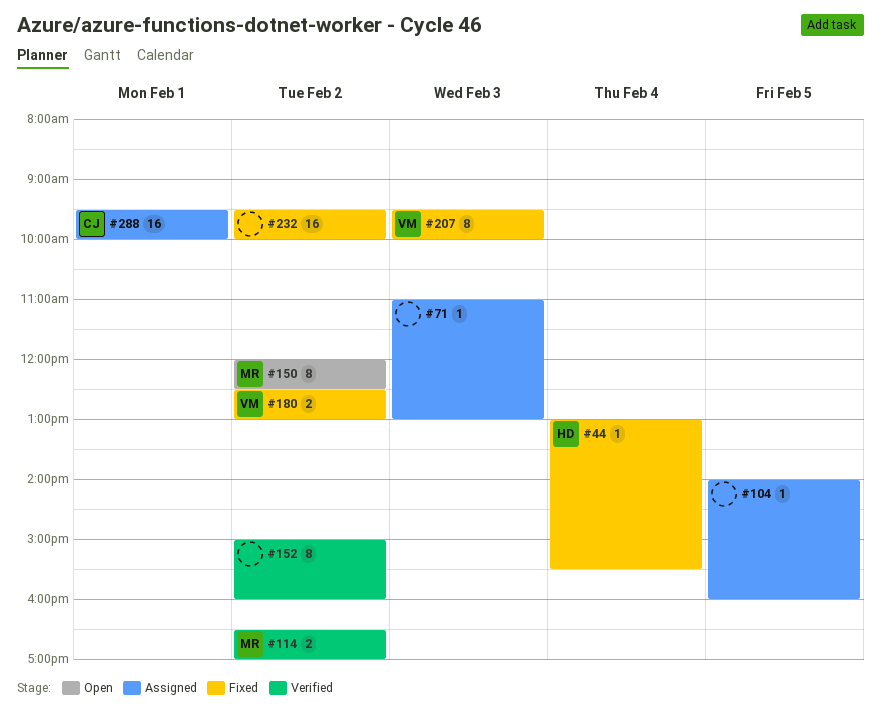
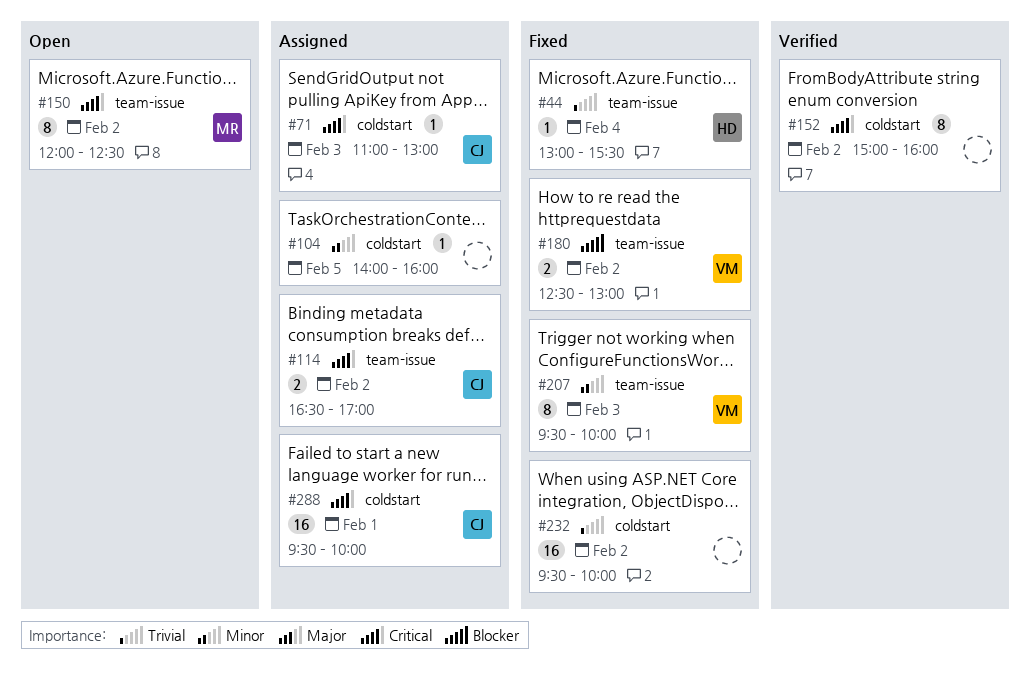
#71, owner: none -> CJ
#114, status: Verified -> Assigned
#114, owner: MR -> CJ

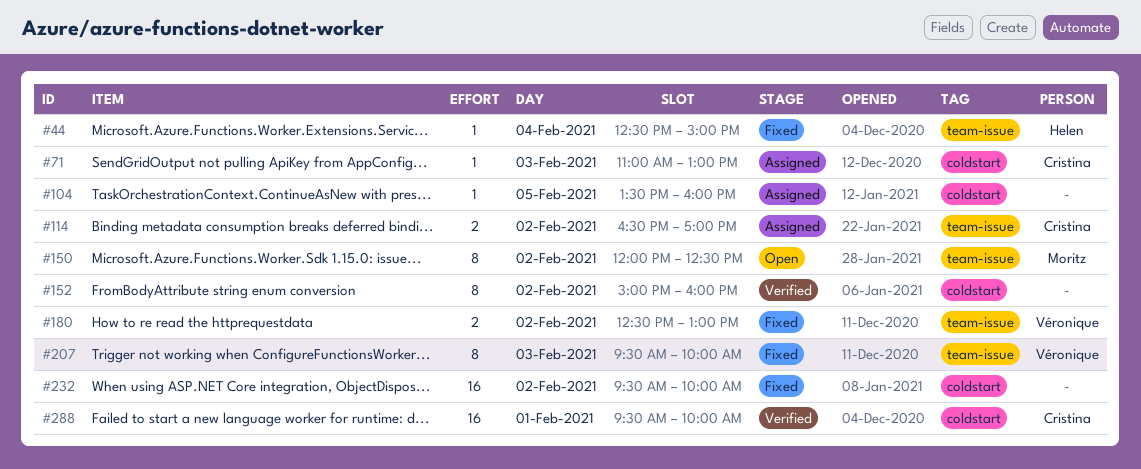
#44, begins: 13:00 -> 12:30
#44, ends: 15:30 -> 15:00
#104, begins: 14:00 -> 13:30
#288, status: Assigned -> Verified

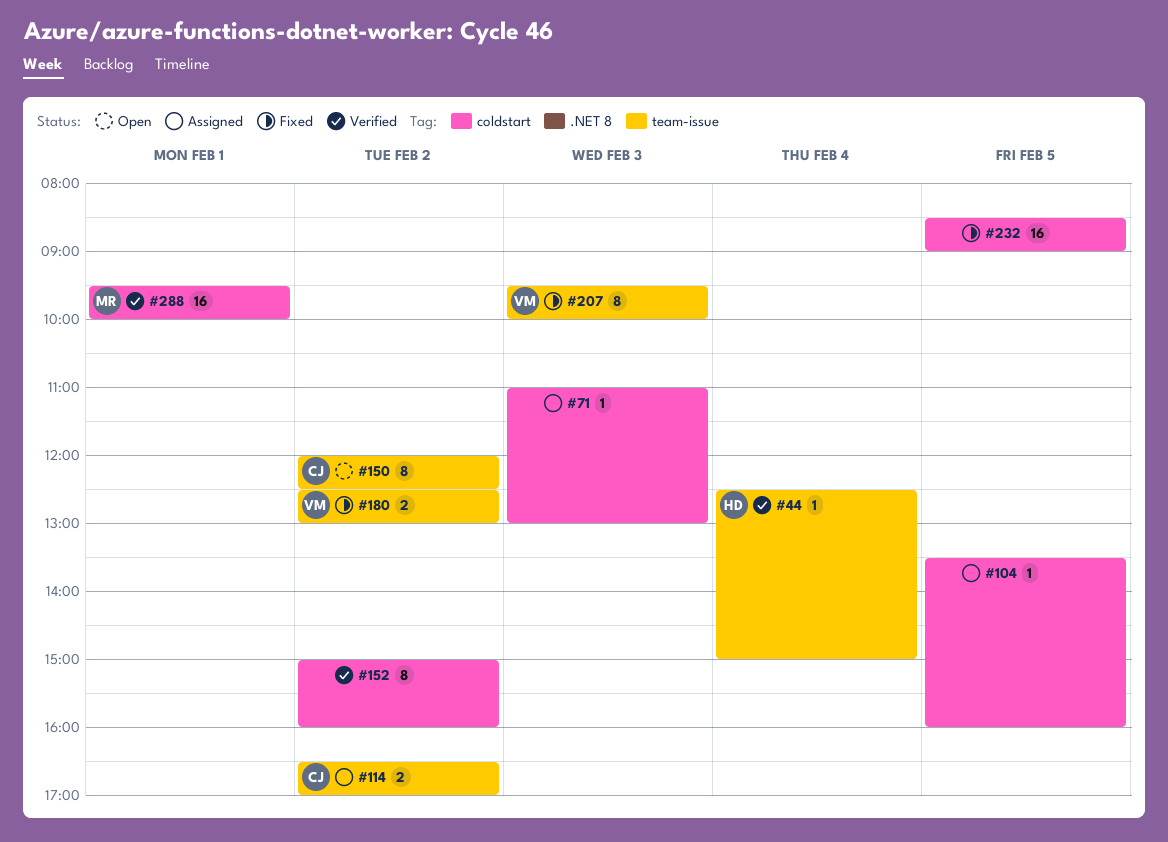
#44, status: Fixed -> Verified
#71, owner: Cristina -> none
#150, owner: Moritz -> Cristina
#232, day: Feb 2 -> Feb 5
#232, begins: 09:30 -> 08:30
#232, ends: 10:00 -> 09:00
#288, owner: Cristina -> Moritz

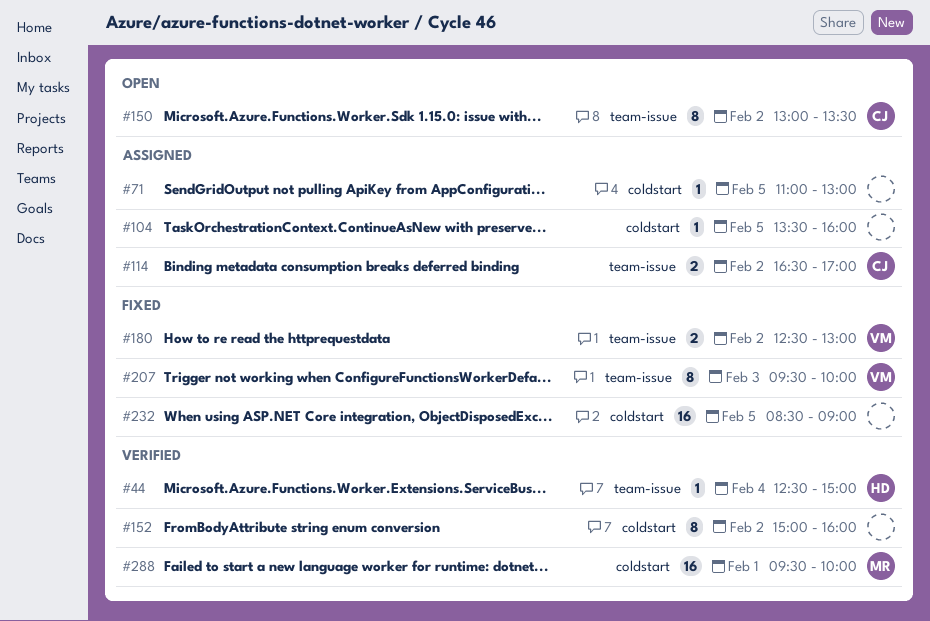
#71, day: Feb 3 -> Feb 5
#150, begins: 12:00 -> 13:00
#150, ends: 12:30 -> 13:30

